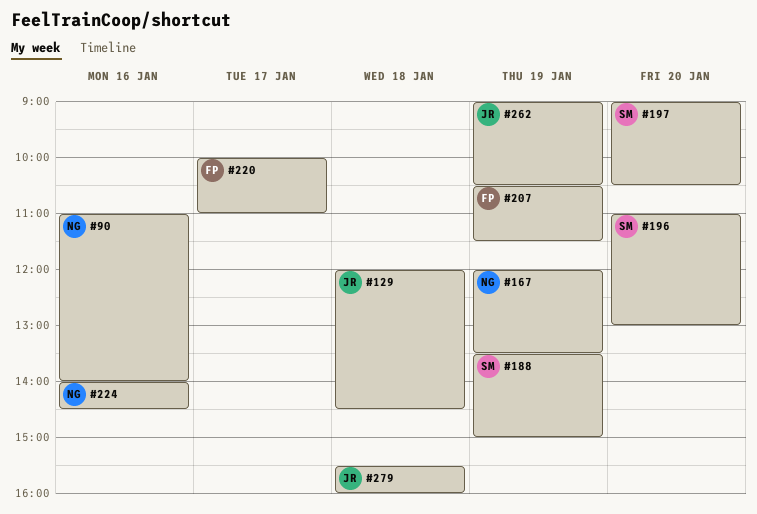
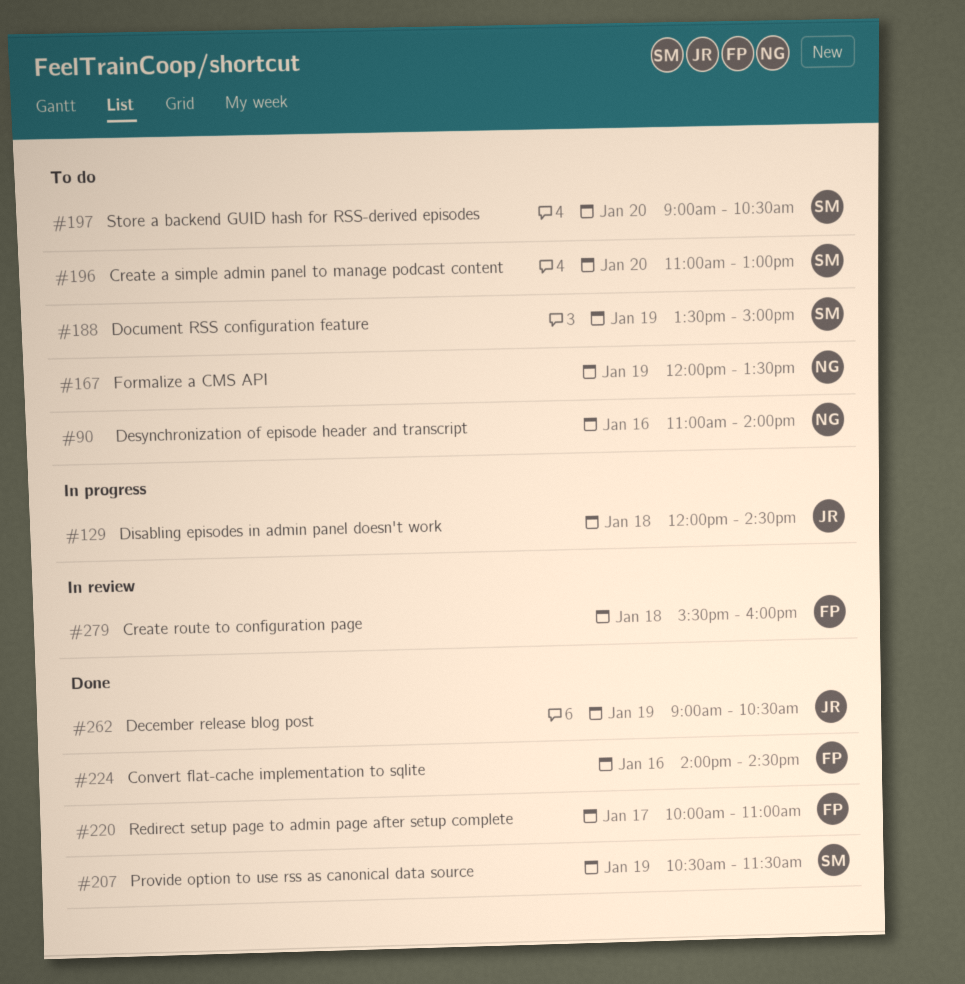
#207, owner: FP -> SM
#224, owner: NG -> FP
#279, owner: JR -> FP

